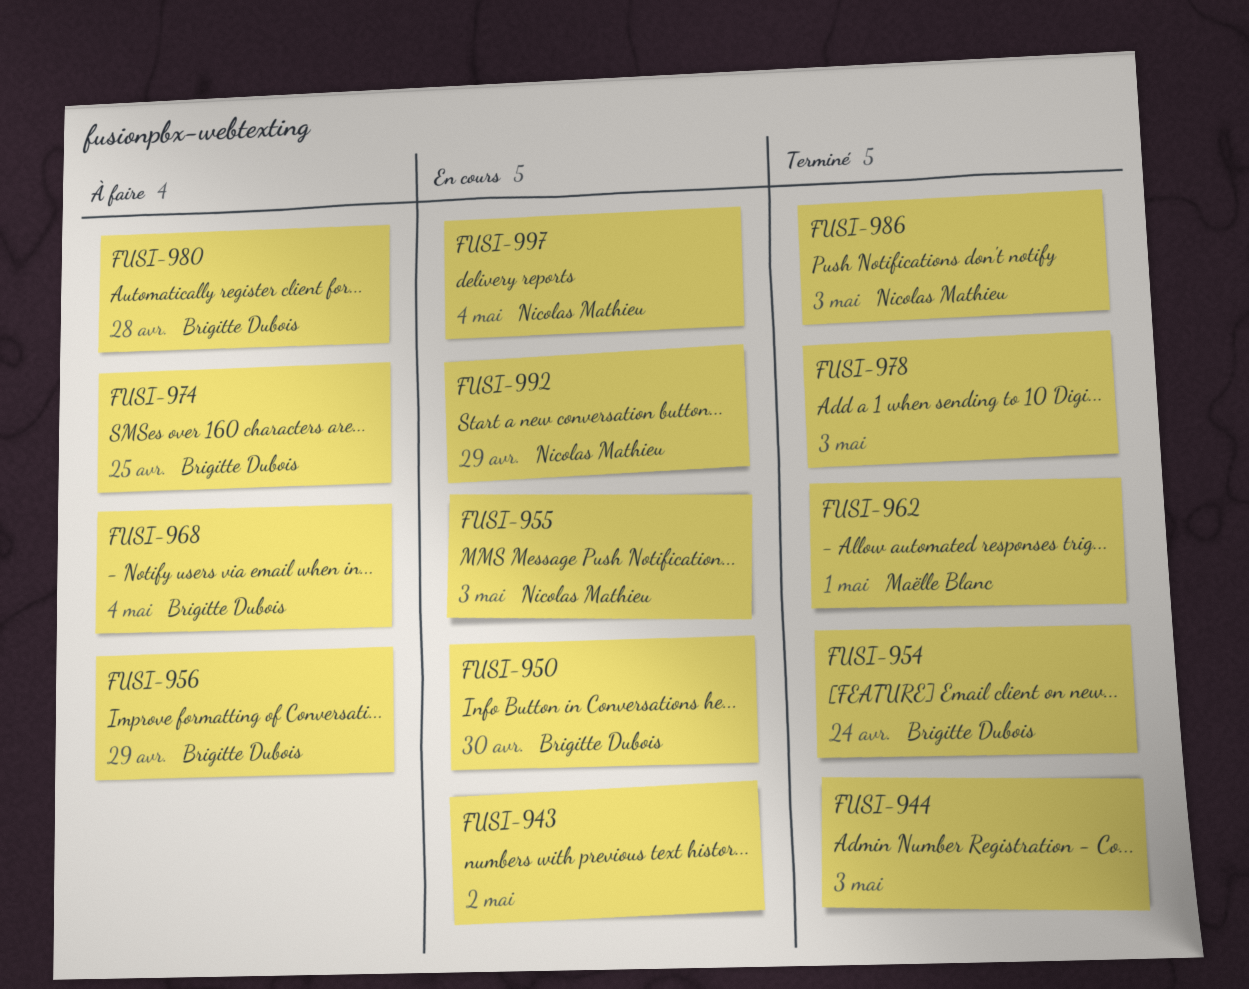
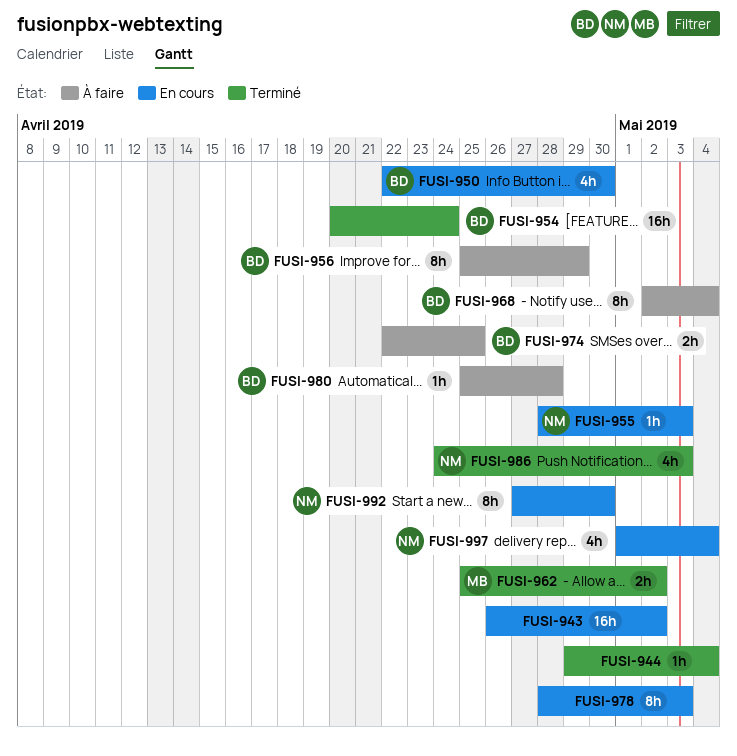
FUSI-944, due: May 3 -> May 4
FUSI-962, due: May 1 -> May 2
FUSI-978, status: Terminé -> En cours
FUSI-992, due: Apr 29 -> Apr 30

